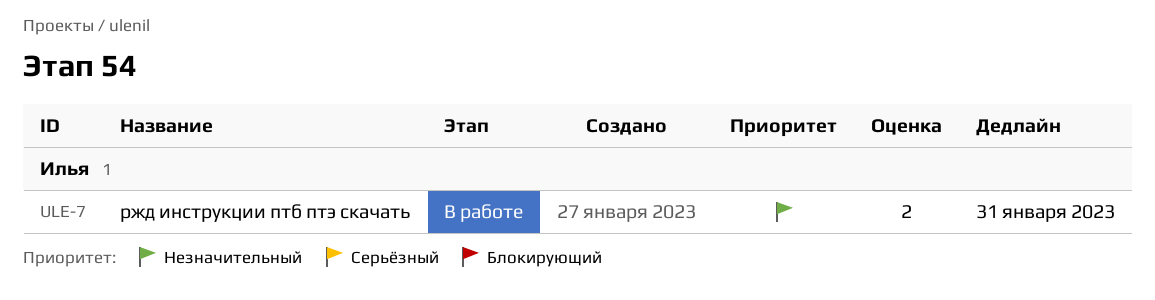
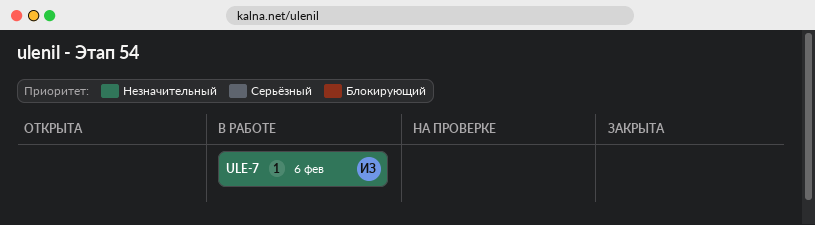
ULE-7, estimate: 2 -> 1
ULE-7, due: Jan 31 -> Feb 6

